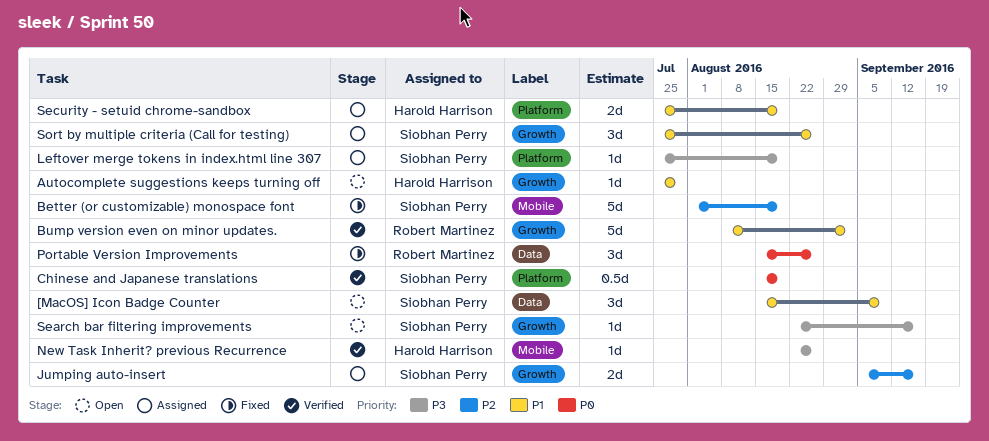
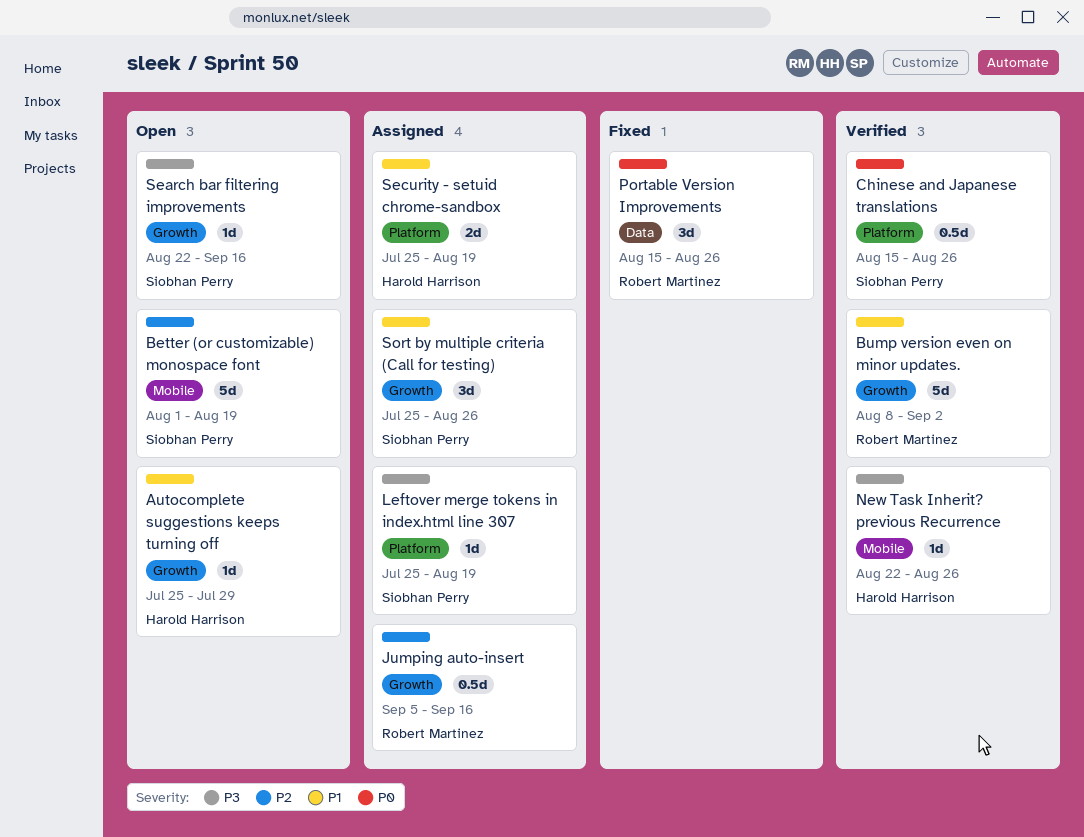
[MacOS] Icon Badge Counter: present -> none
Better (or customizable) monospace font, status: Fixed -> Open
Chinese and Japanese translations, due: Aug 19 -> Aug 26
Jumping auto-insert, owner: Siobhan Perry -> Robert Martinez
Jumping auto-insert, estimate: 2d -> 0.5d

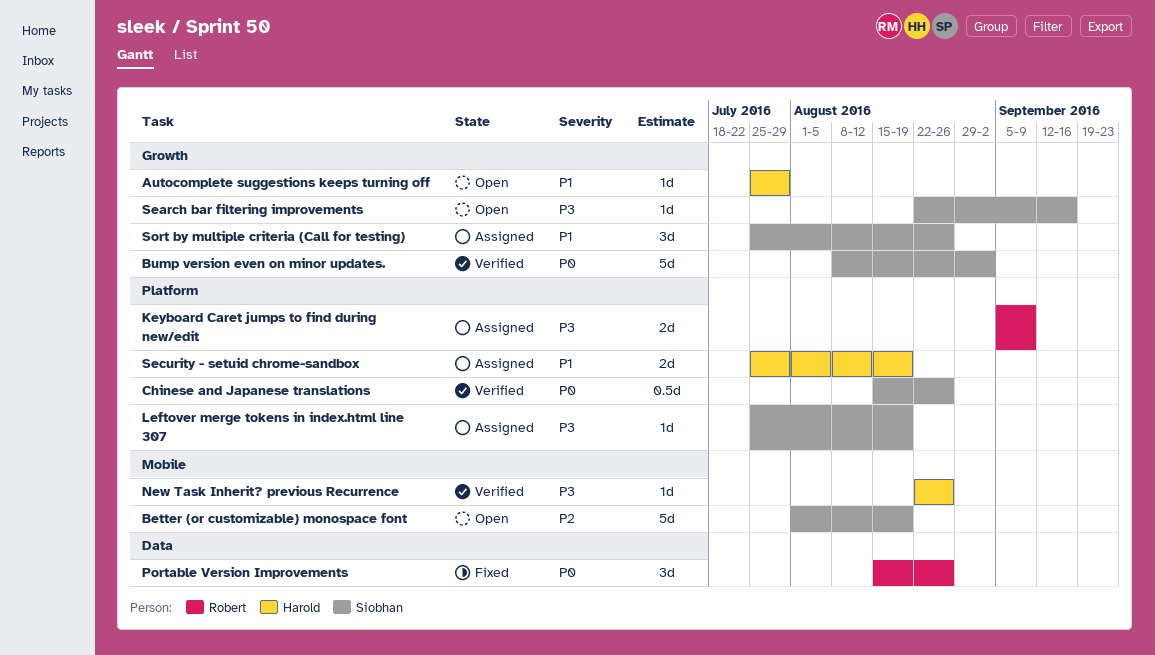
Bump version even on minor updates., owner: Robert Martinez -> Siobhan Perry
Bump version even on minor updates., priority: P1 -> P0
Jumping auto-insert: present -> none
Keyboard Caret jumps to find during new/edit: none -> present

